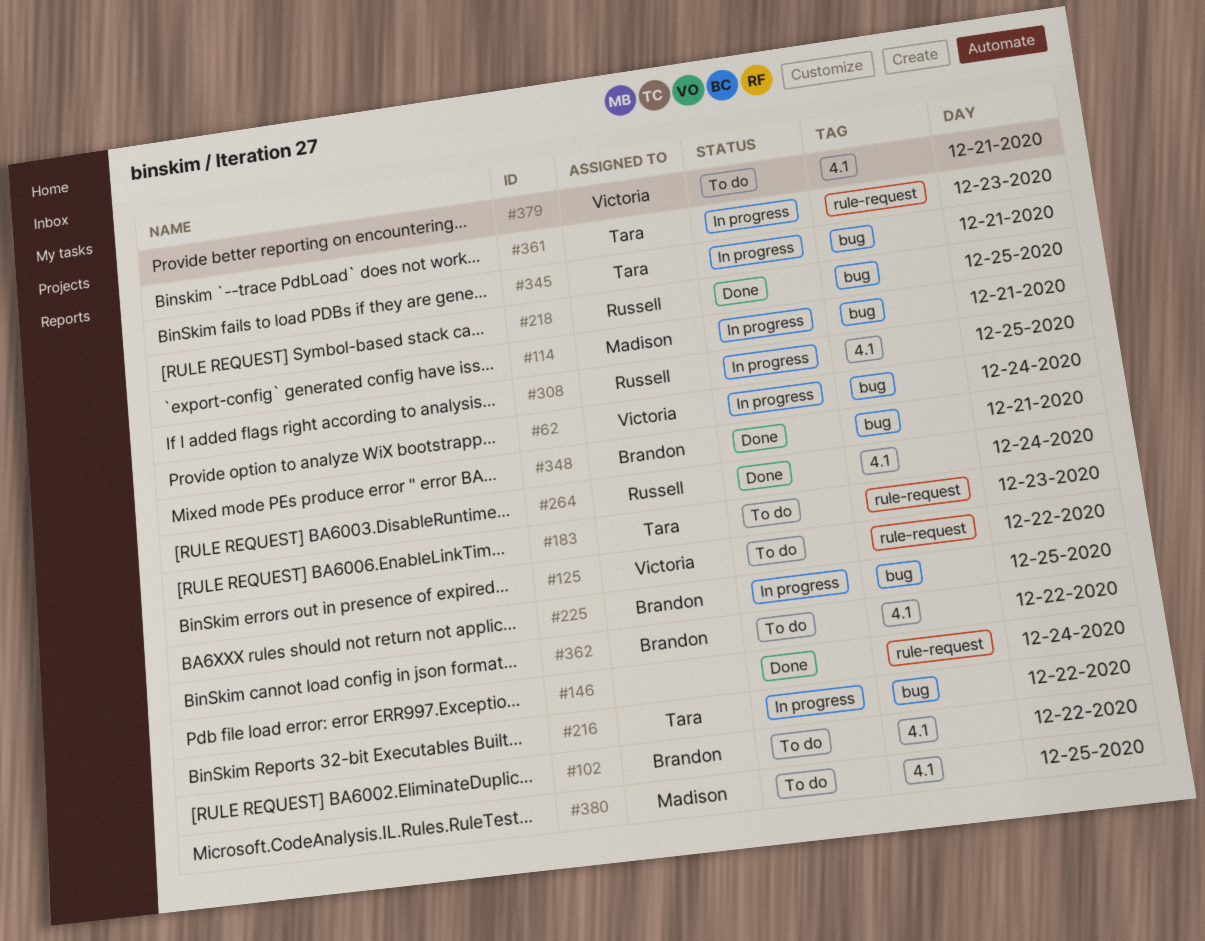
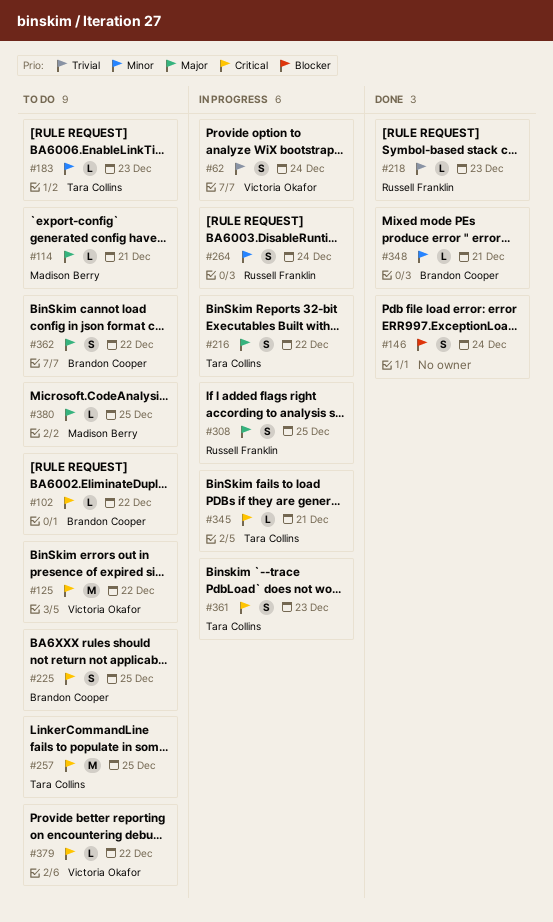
#114, status: In progress -> To do
#218, day: Dec 25 -> Dec 23
#225, status: In progress -> To do
#257: none -> present
#264, status: Done -> In progress
#379, day: Dec 21 -> Dec 22

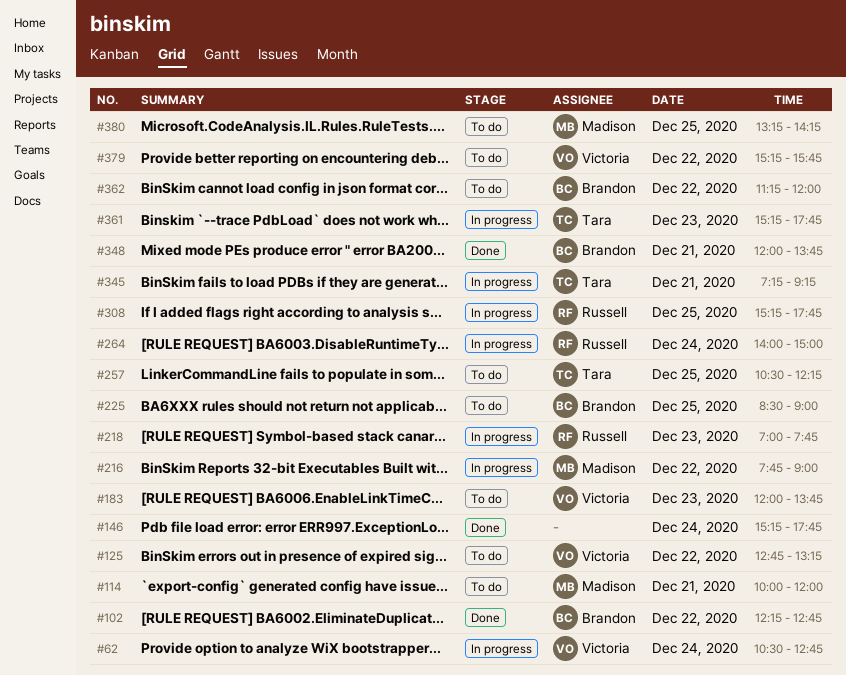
#102, status: To do -> Done
#183, owner: Tara Collins -> Victoria Okafor
#216, owner: Tara Collins -> Madison Berry
#218, status: Done -> In progress

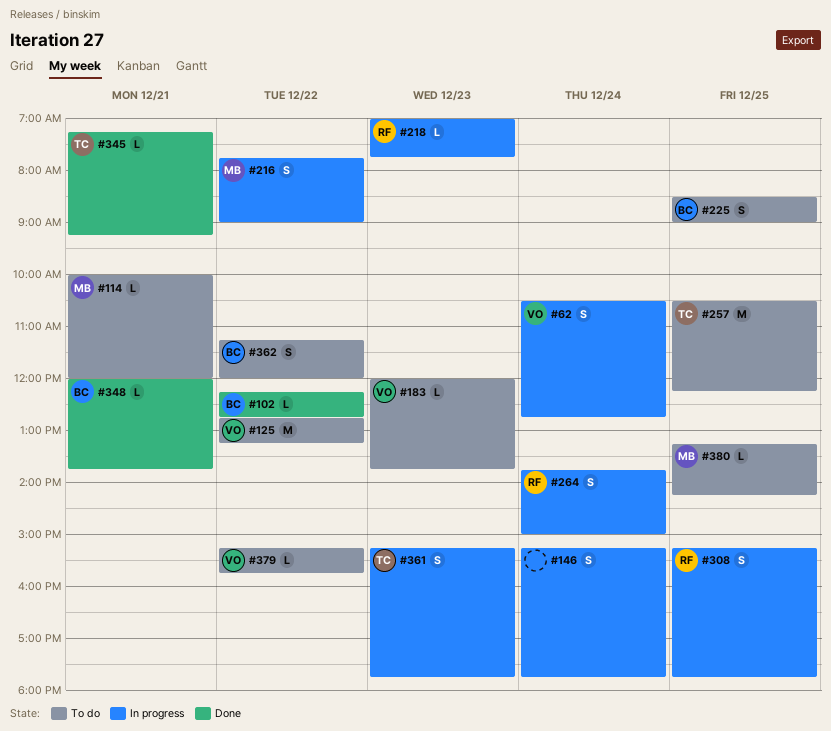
#146, status: Done -> In progress
#264, begins: 14:00 -> 13:45
#345, status: In progress -> Done

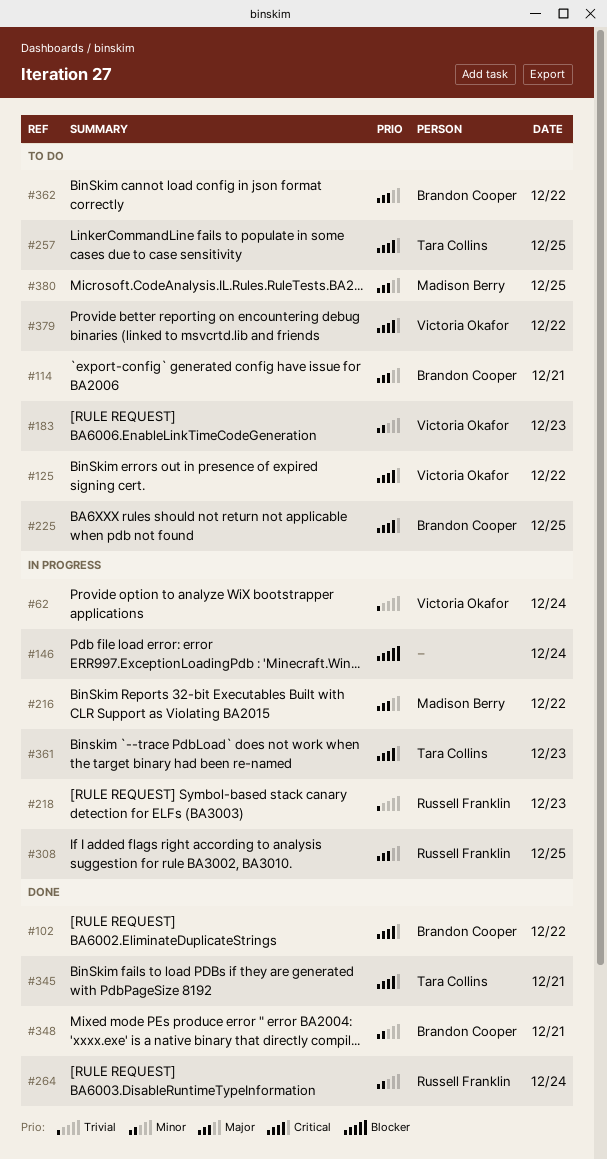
#114, owner: Madison Berry -> Brandon Cooper
#264, status: In progress -> Done

